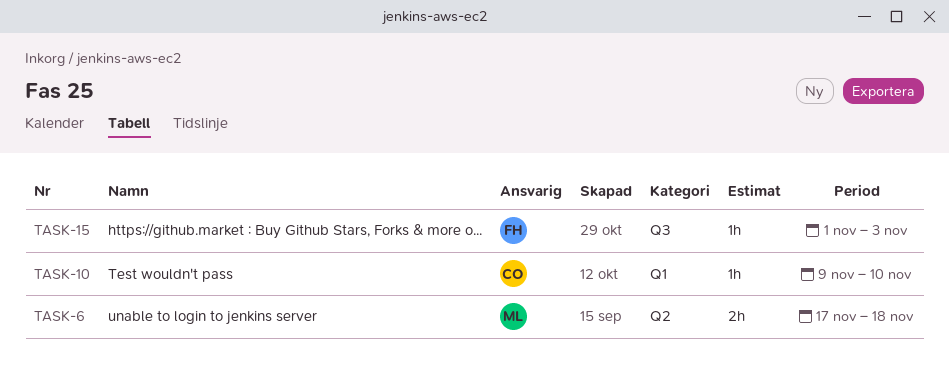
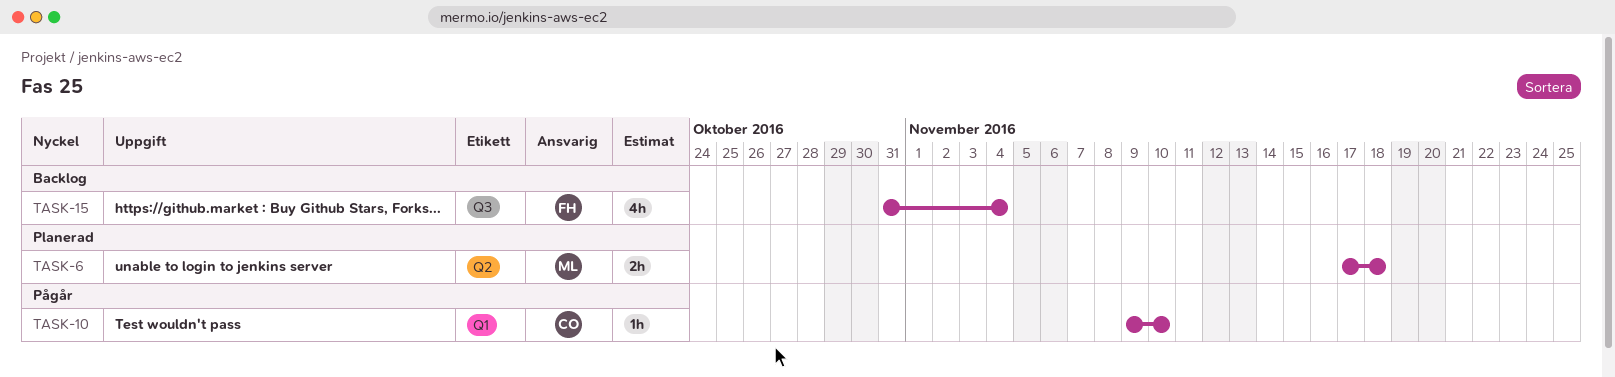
TASK-15, estimate: 1h -> 4h
TASK-15, start: Nov 1 -> Oct 31
TASK-15, due: Nov 3 -> Nov 4

